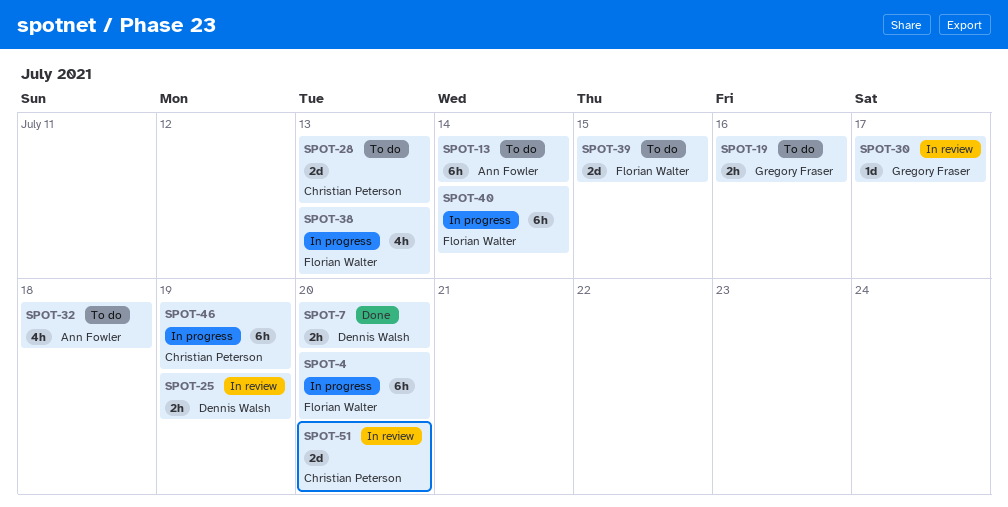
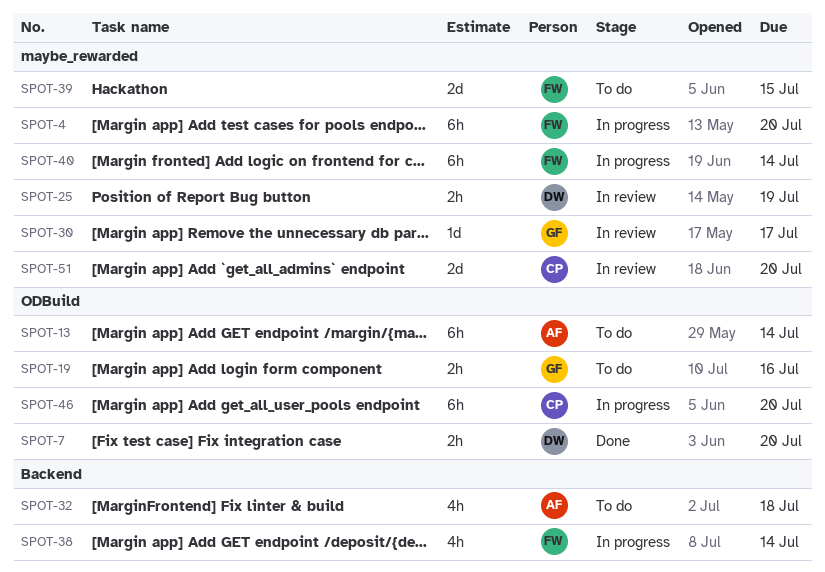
SPOT-28: present -> none
SPOT-38, due: Jul 13 -> Jul 14
SPOT-46, due: Jul 19 -> Jul 20

